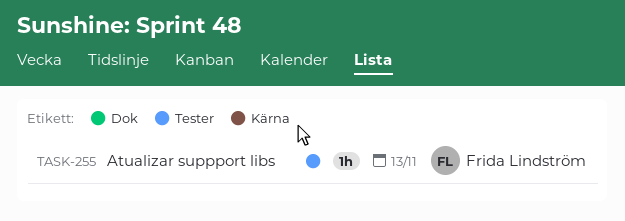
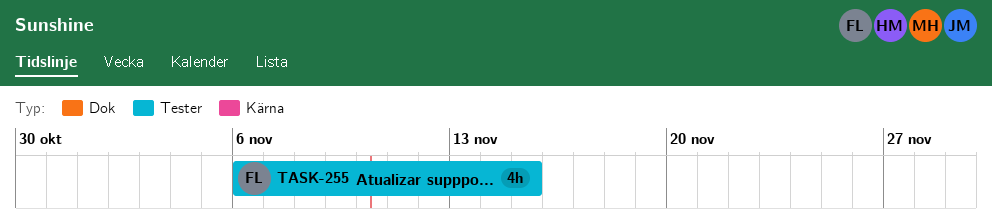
TASK-255, estimate: 1h -> 4h
TASK-255, due: Nov 13 -> Nov 15

